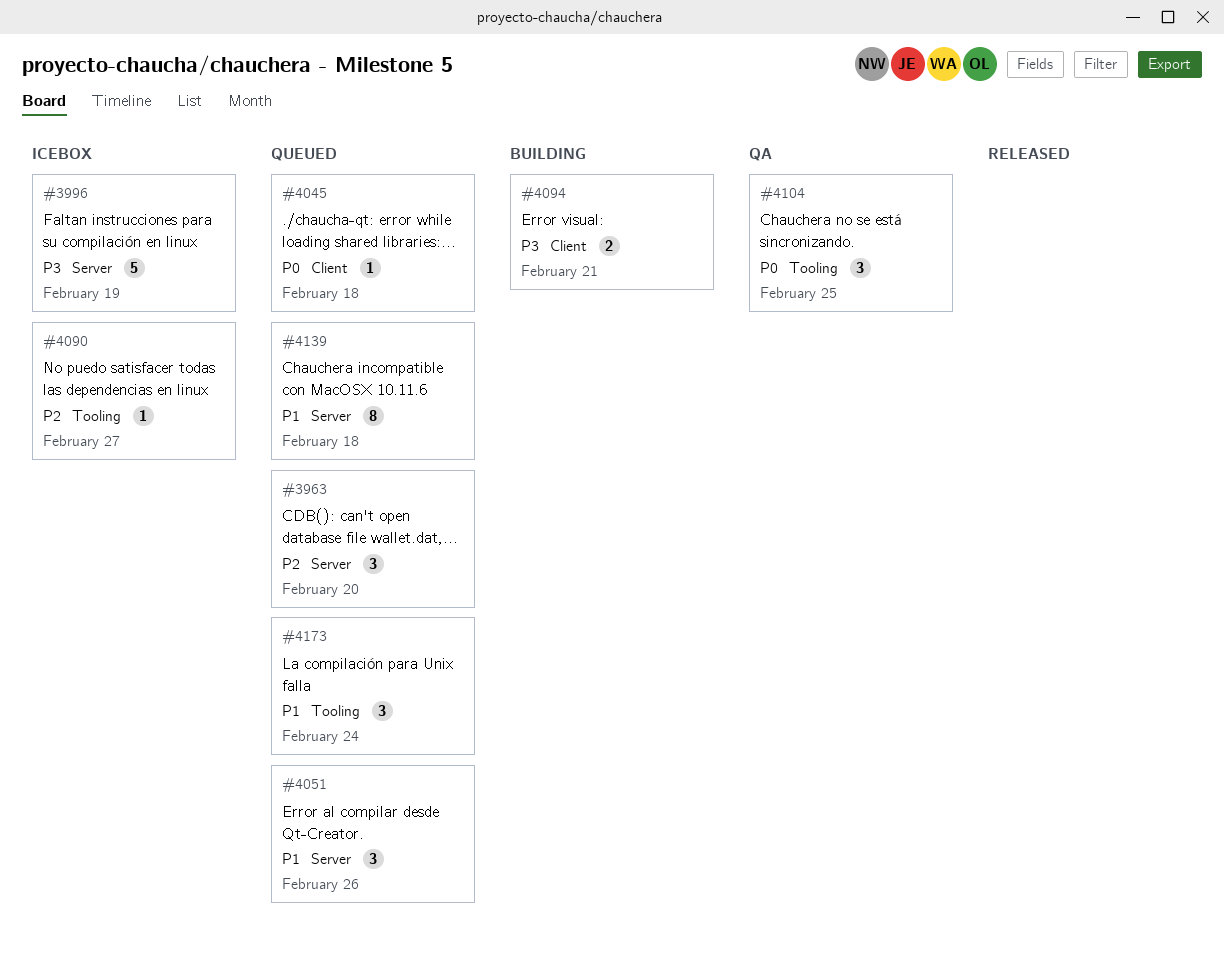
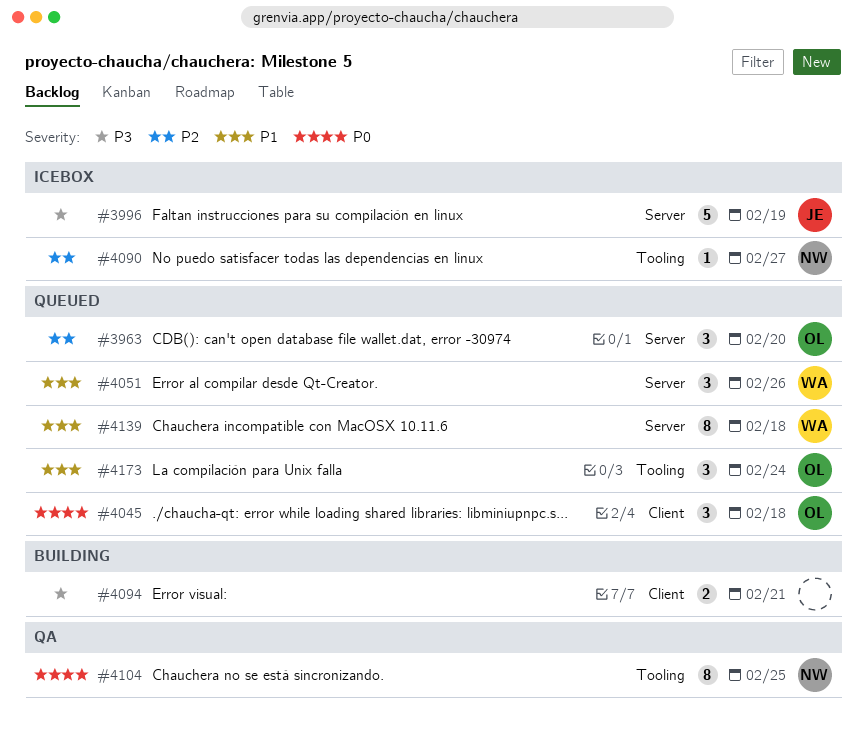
#4045, estimate: 1 -> 3
#4104, estimate: 3 -> 8

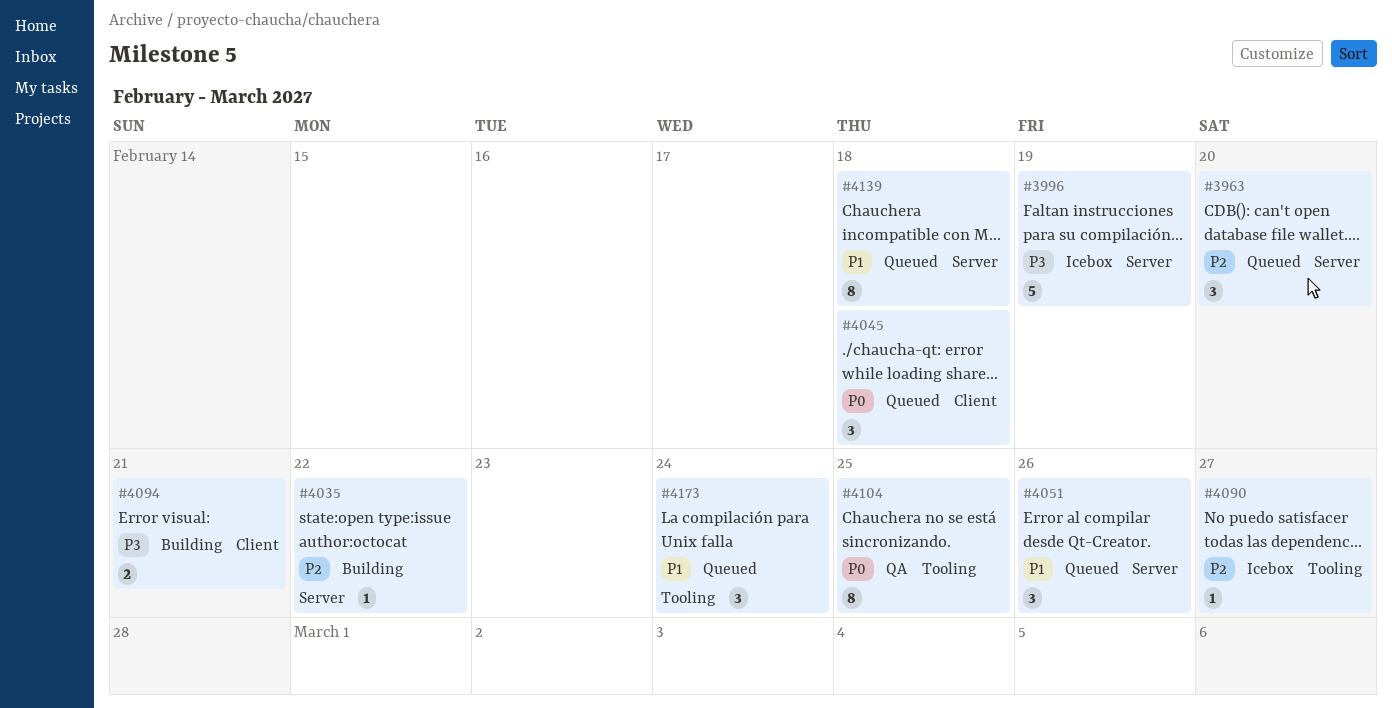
#4035: none -> present

